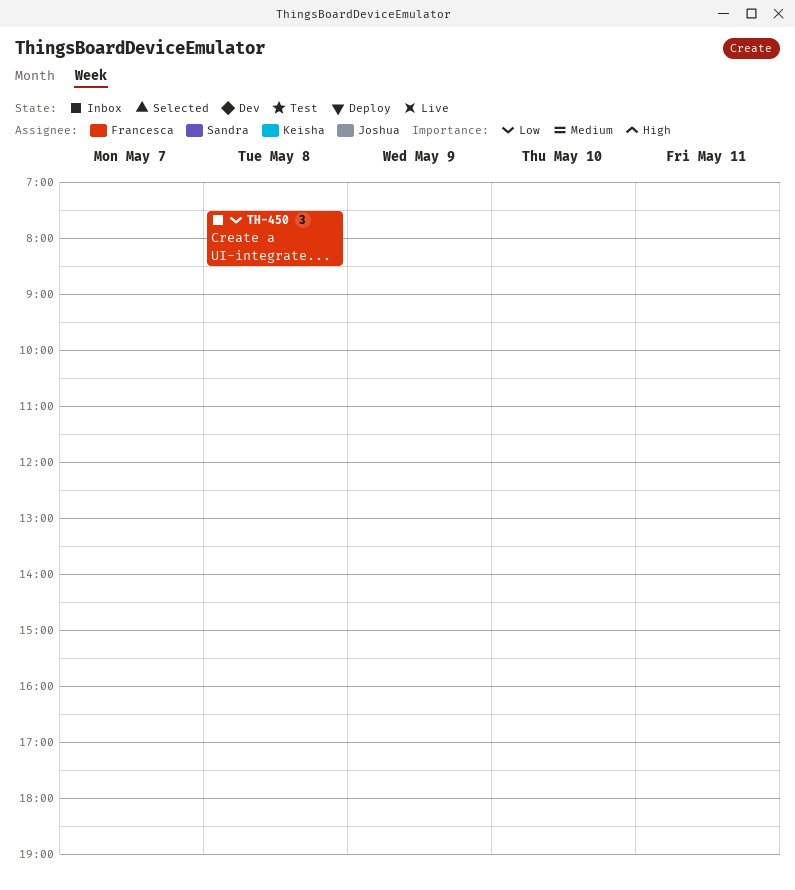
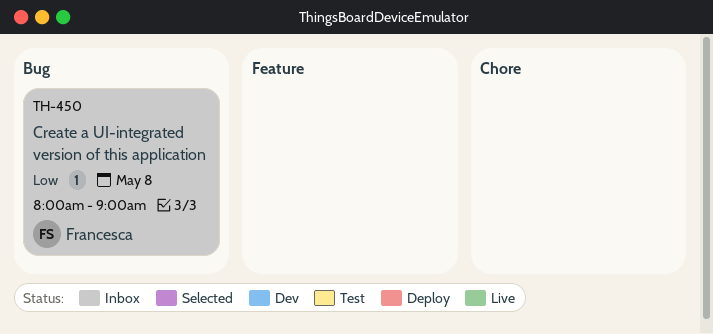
TH-450, estimate: 3 -> 1
TH-450, begins: 07:30 -> 08:00
TH-450, ends: 08:30 -> 09:00

